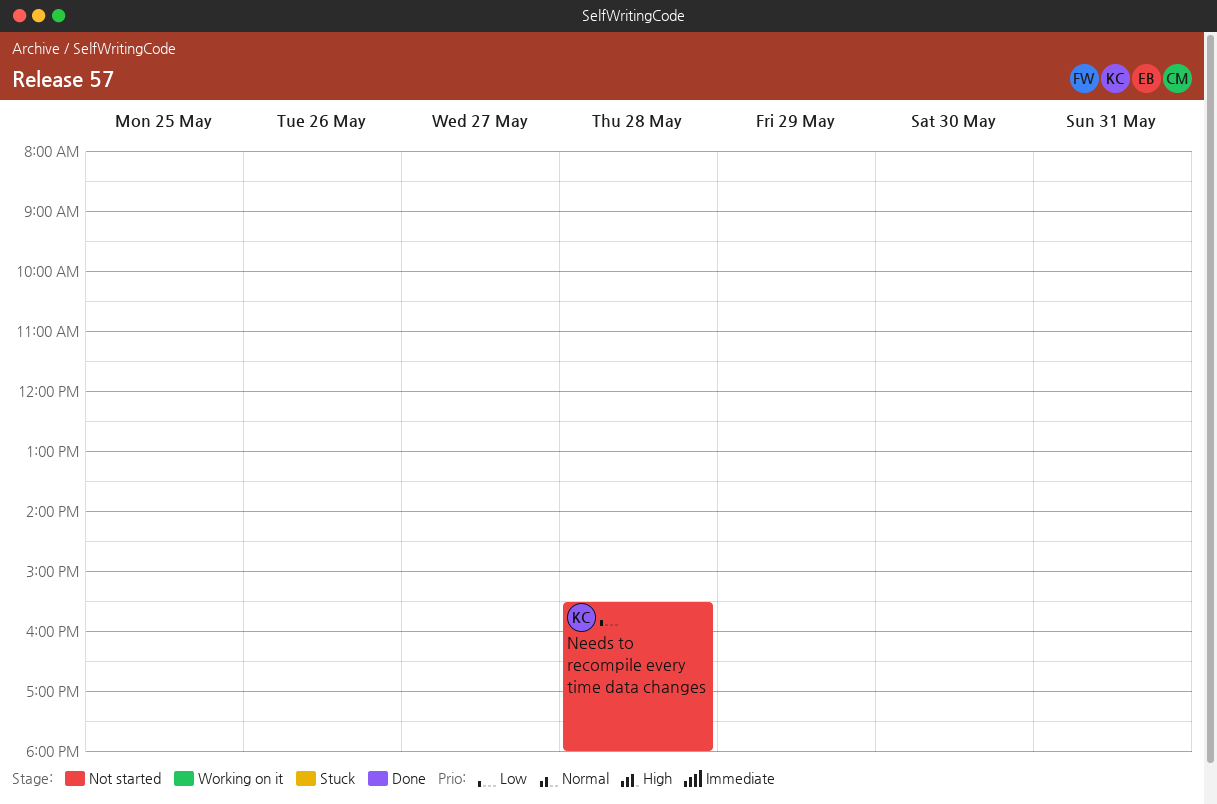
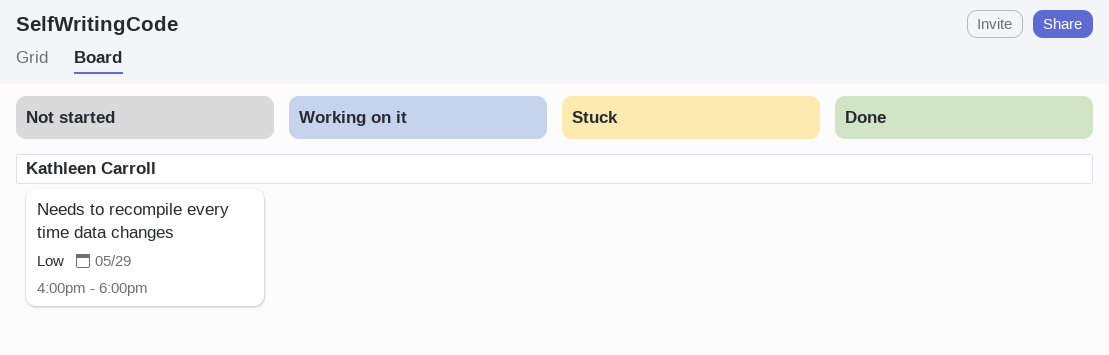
Needs to recompile every time data changes, day: May 28 -> May 29
Needs to recompile every time data changes, begins: 15:30 -> 16:00

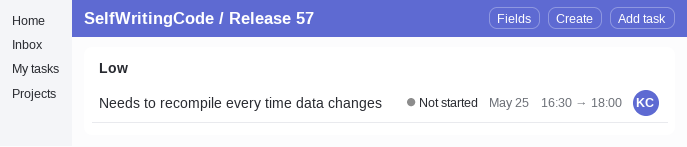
Needs to recompile every time data changes, day: May 29 -> May 25
Needs to recompile every time data changes, begins: 16:00 -> 16:30

